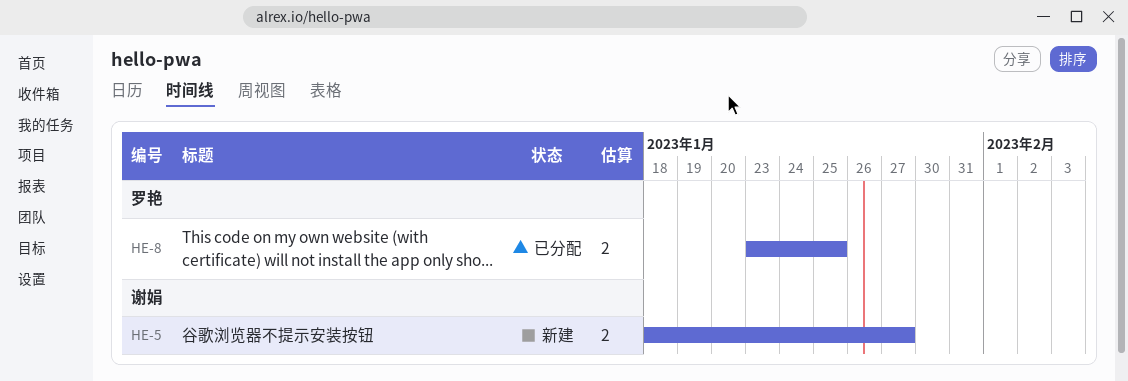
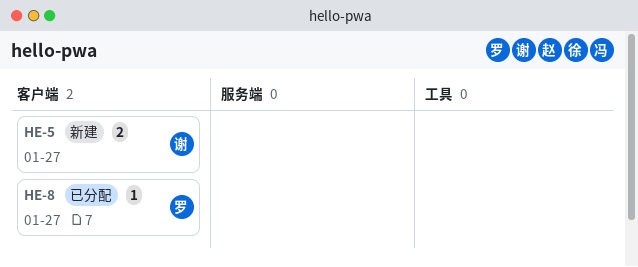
HE-8, estimate: 2 -> 1
HE-8, due: Jan 25 -> Jan 27

